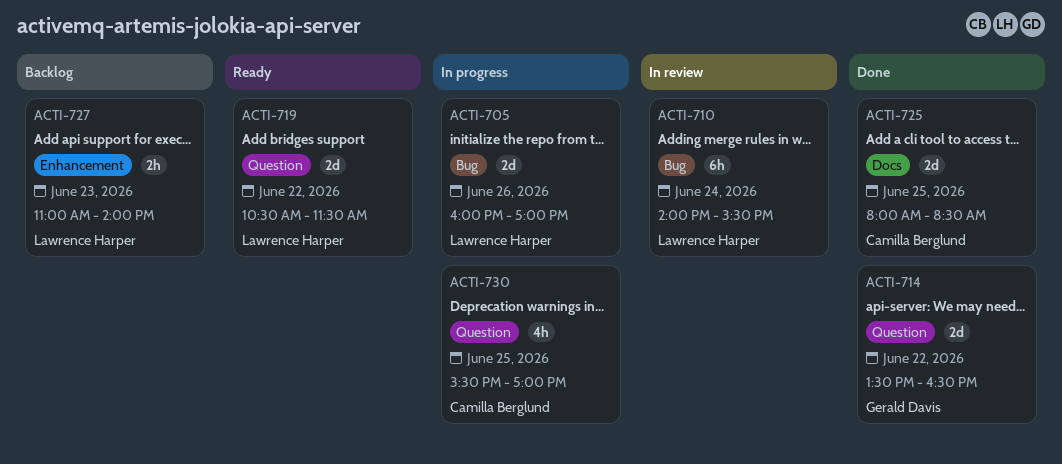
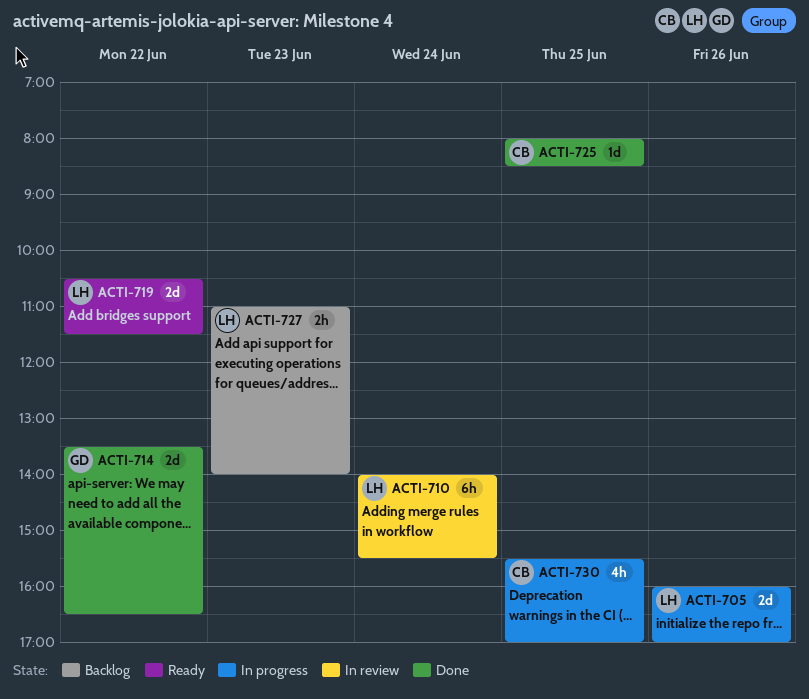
ACTI-725, estimate: 2d -> 1d

